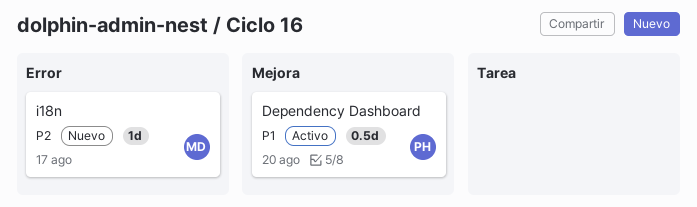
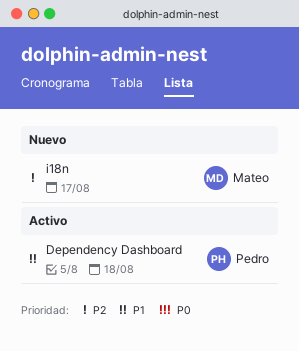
Dependency Dashboard, due: Aug 20 -> Aug 18

